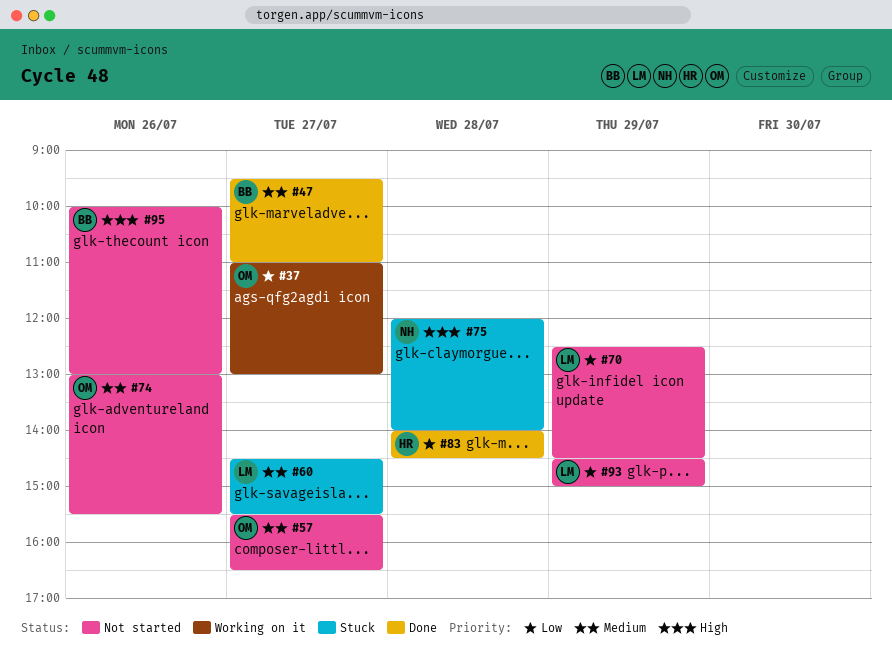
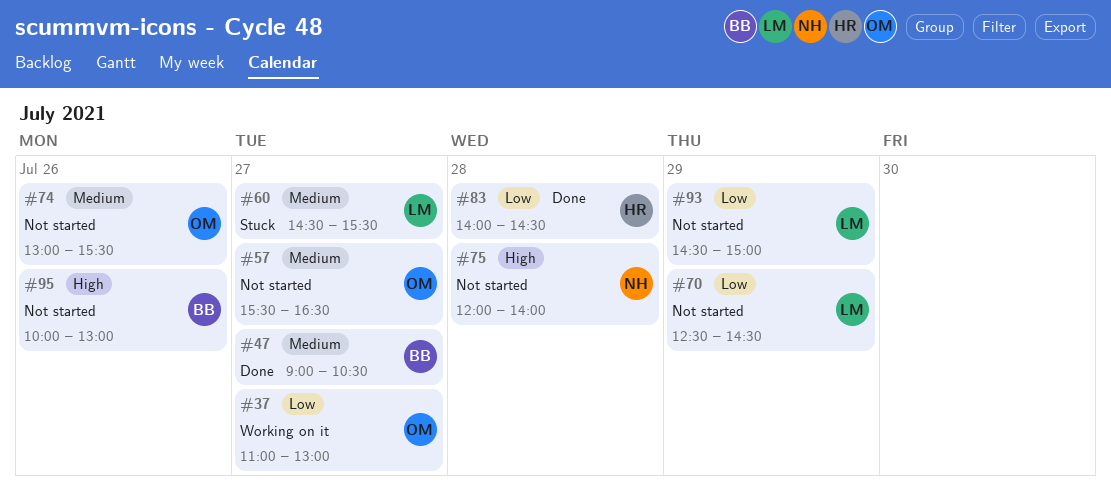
#47, begins: 09:30 -> 09:00
#47, ends: 11:00 -> 10:30
#75, status: Stuck -> Not started

